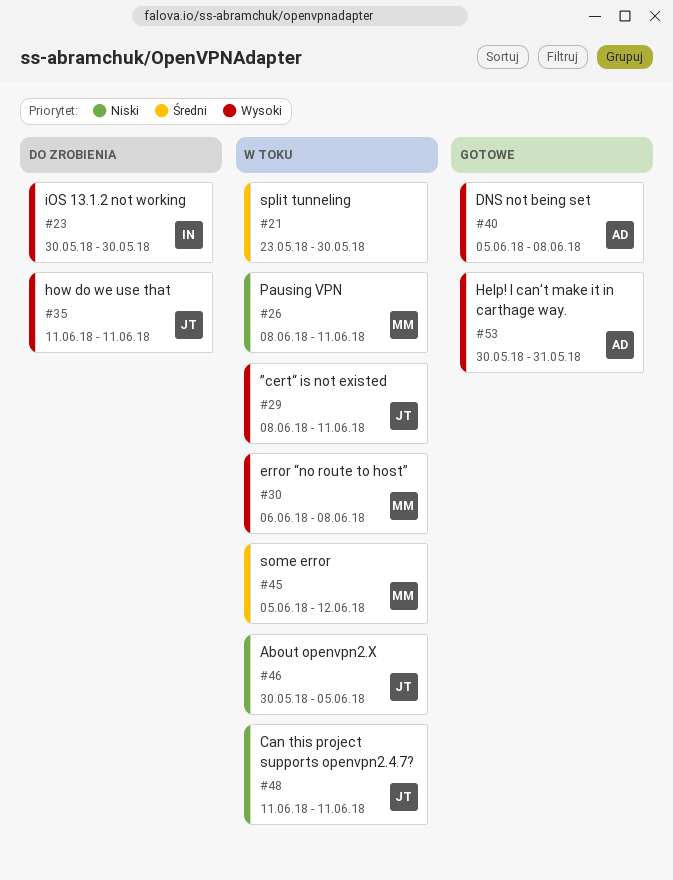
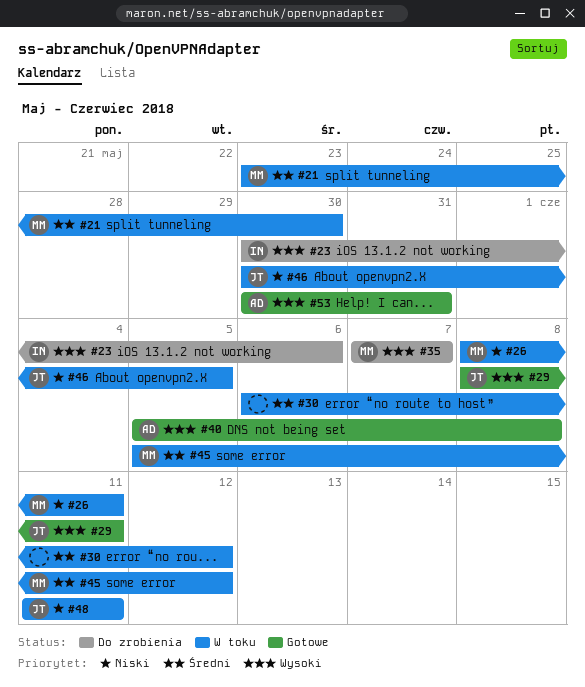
#21, owner: none -> MM
#23, due: May 30 -> Jun 6
#29, status: W toku -> Gotowe
#30, owner: MM -> none
#30, priority: Wysoki -> Średni
#30, due: Jun 8 -> Jun 12
#35, owner: JT -> MM
#35, start: Jun 11 -> Jun 7
#35, due: Jun 11 -> Jun 7

